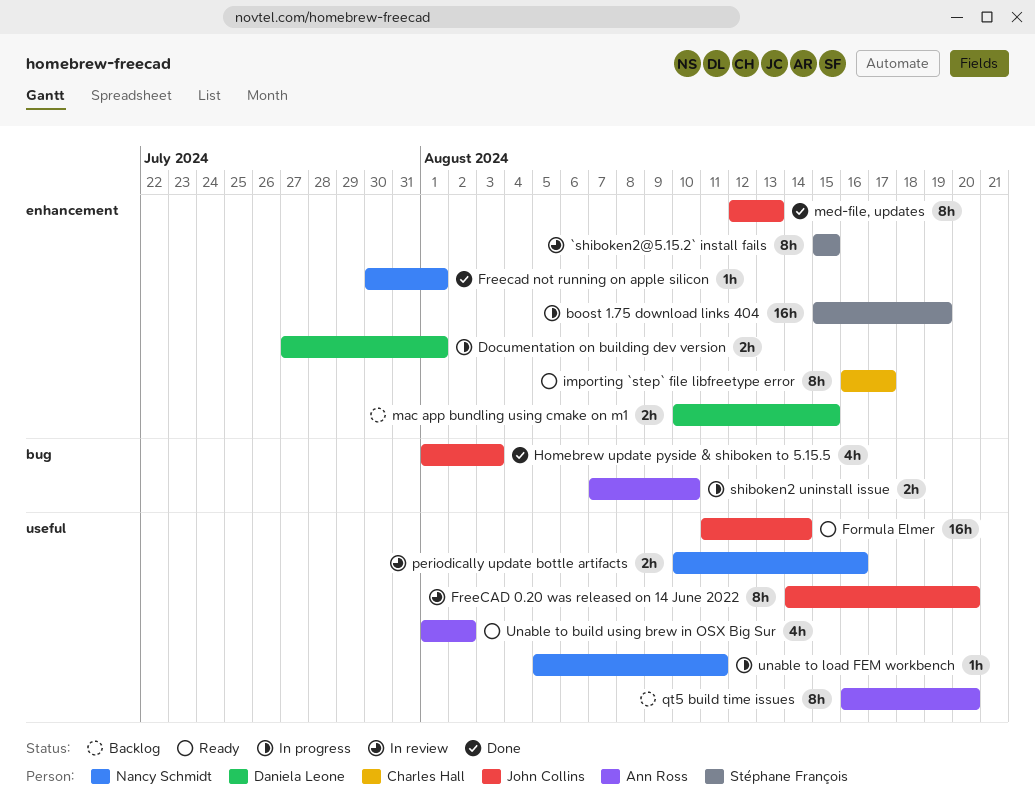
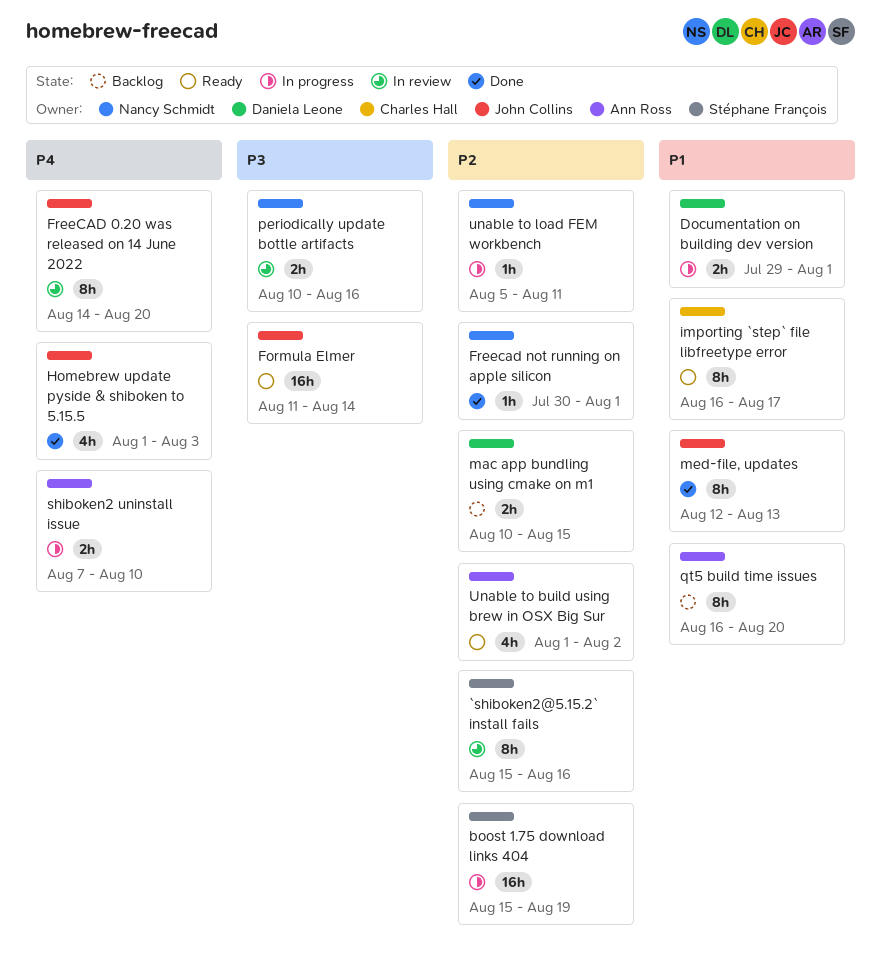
`shiboken2@5.15.2` install fails, due: Aug 15 -> Aug 16
Documentation on building dev version, start: Jul 27 -> Jul 29

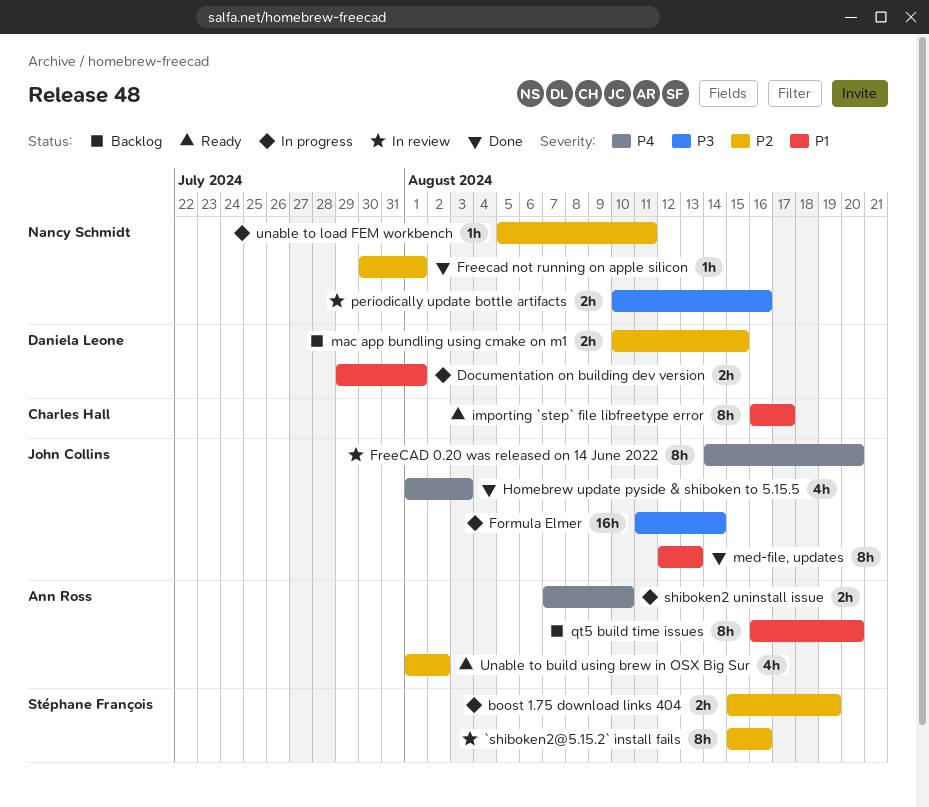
boost 1.75 download links 404, estimate: 16h -> 2h
Formula Elmer, status: Ready -> In progress

